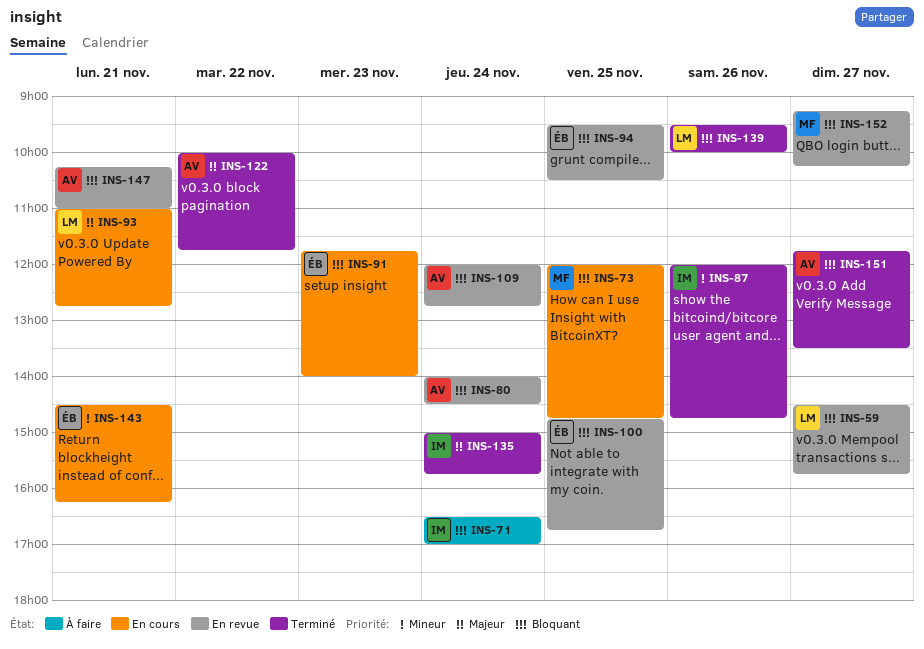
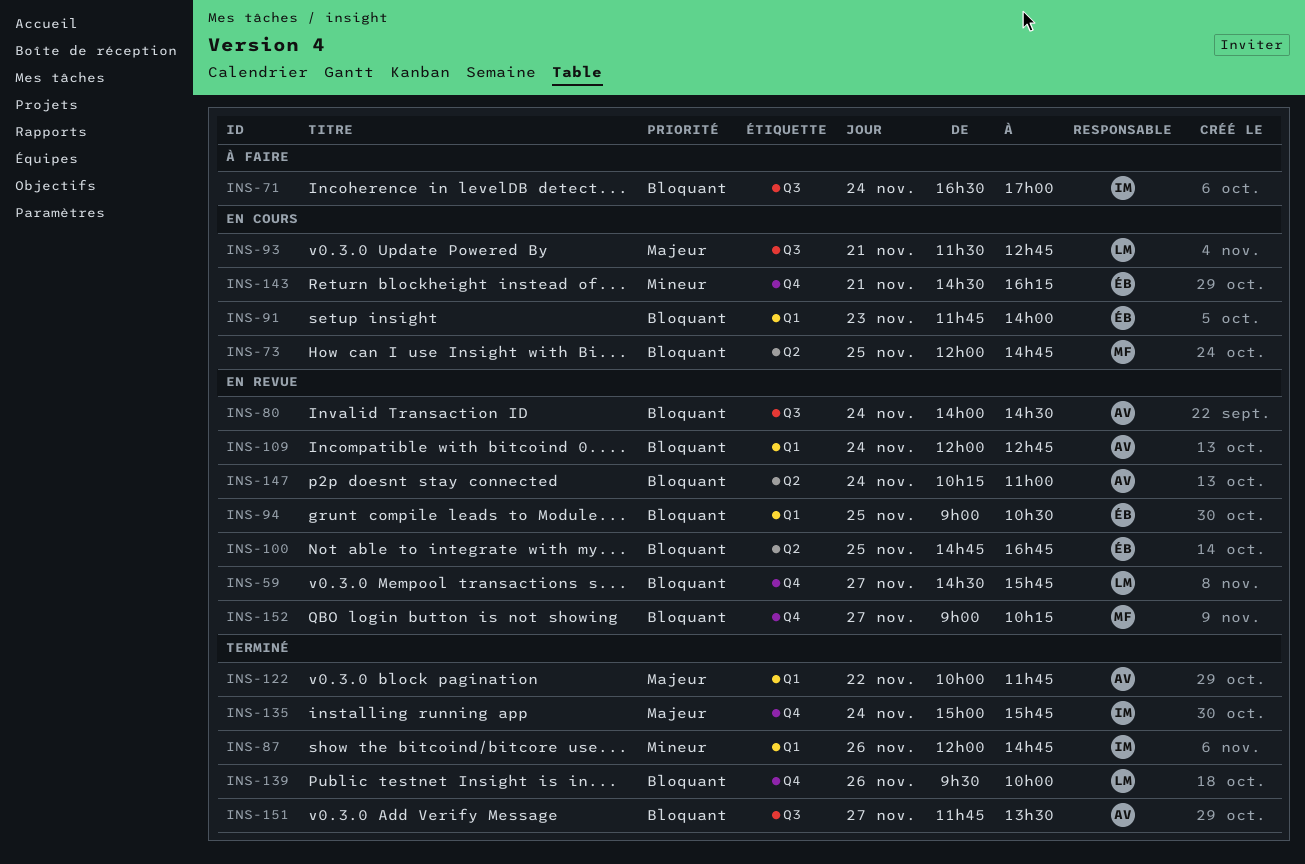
INS-93, begins: 11:00 -> 11:30
INS-94, begins: 09:30 -> 09:00
INS-147, day: Nov 21 -> Nov 24
INS-152, begins: 09:15 -> 09:00

